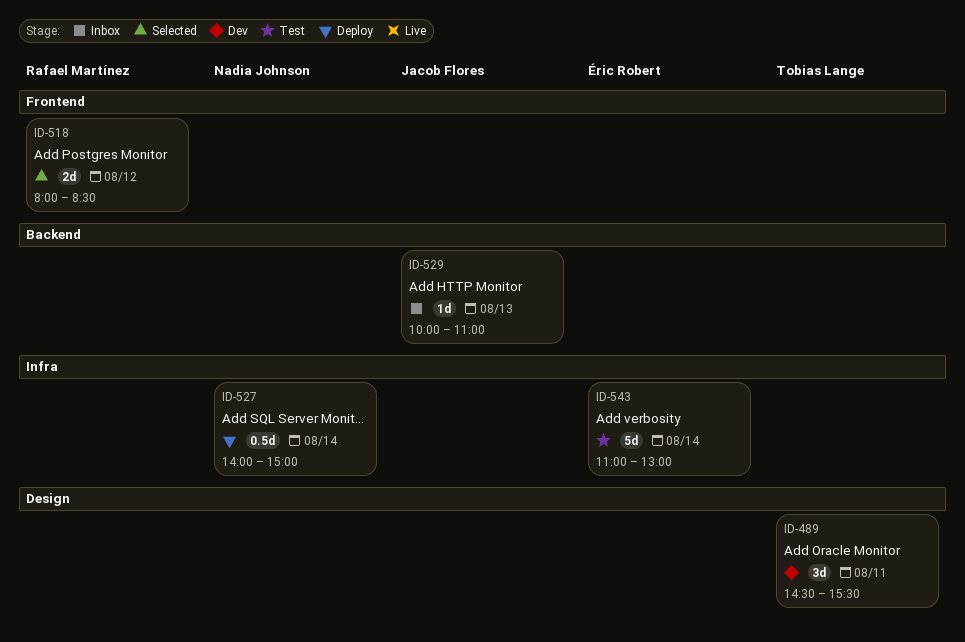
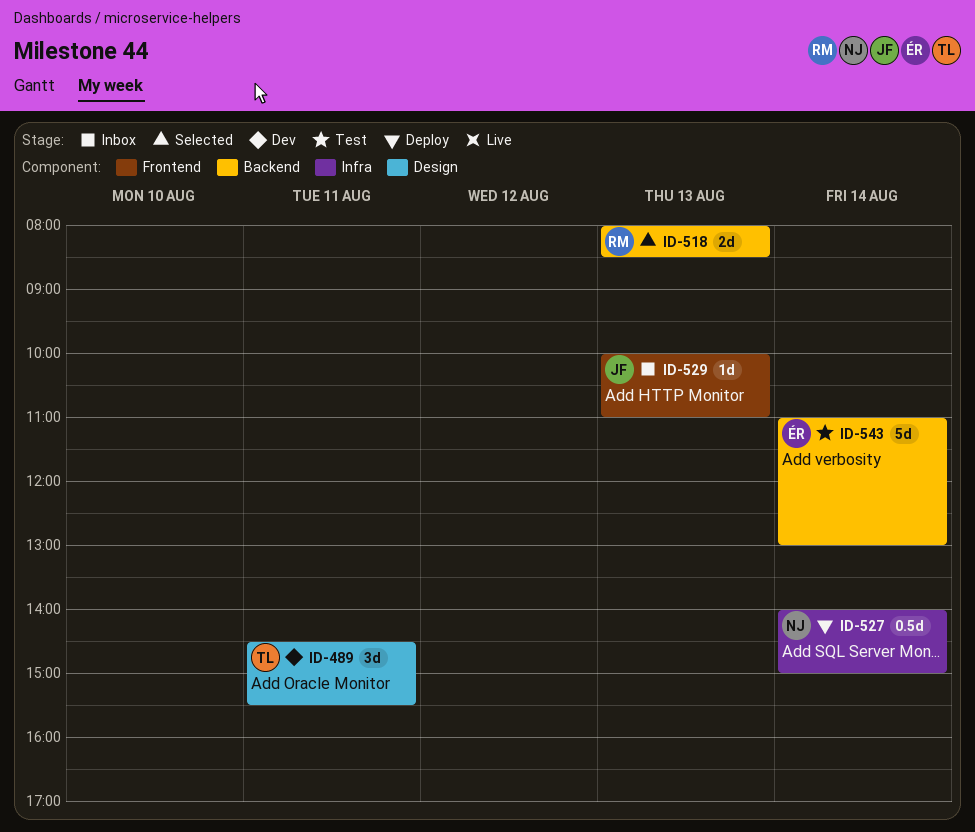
ID-518, label: Frontend -> Backend
ID-518, day: Aug 12 -> Aug 13
ID-529, label: Backend -> Frontend
ID-543, label: Infra -> Backend

